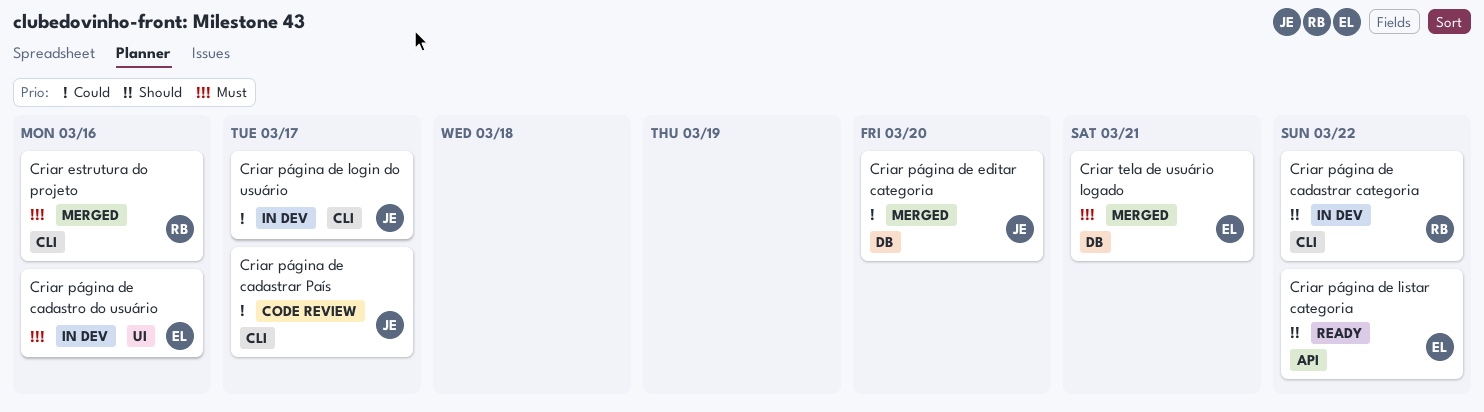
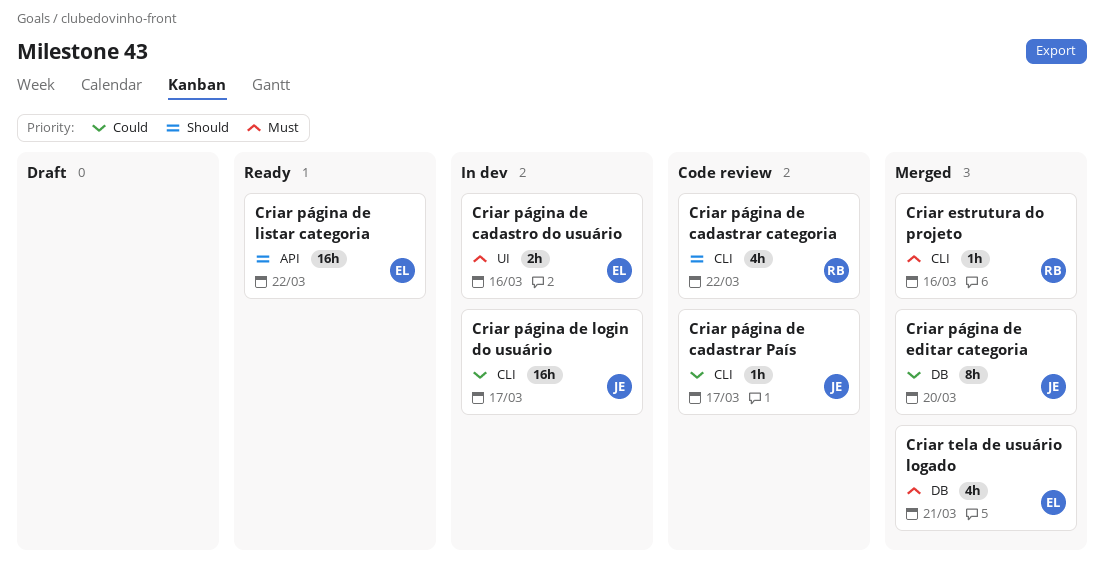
Criar página de cadastrar categoria, status: In dev -> Code review

